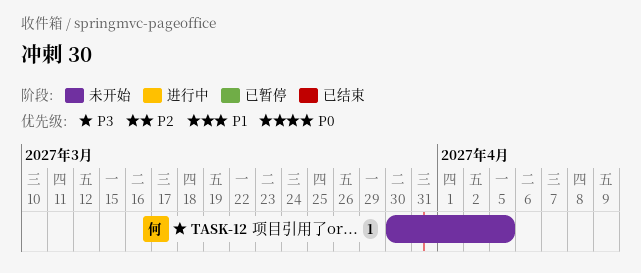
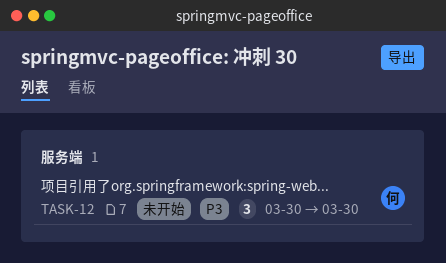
TASK-12, estimate: 1 -> 3
TASK-12, due: Apr 5 -> Mar 30

